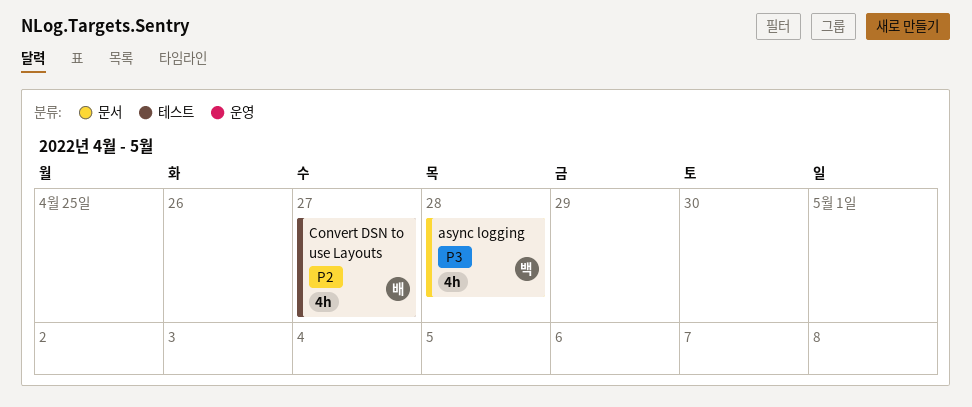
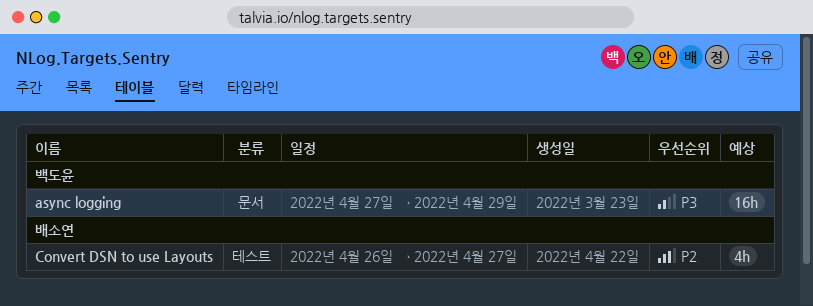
async logging, estimate: 4h -> 16h
async logging, due: Apr 28 -> Apr 29

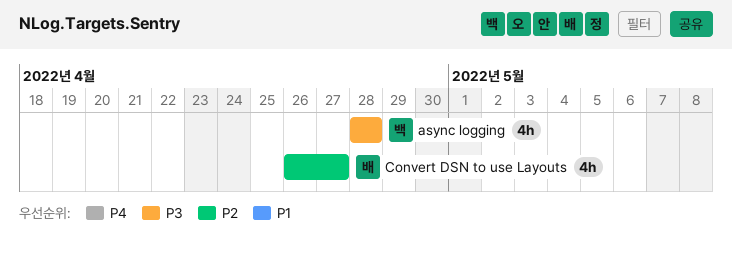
async logging, estimate: 16h -> 4h
async logging, start: Apr 27 -> Apr 28
async logging, due: Apr 29 -> Apr 28

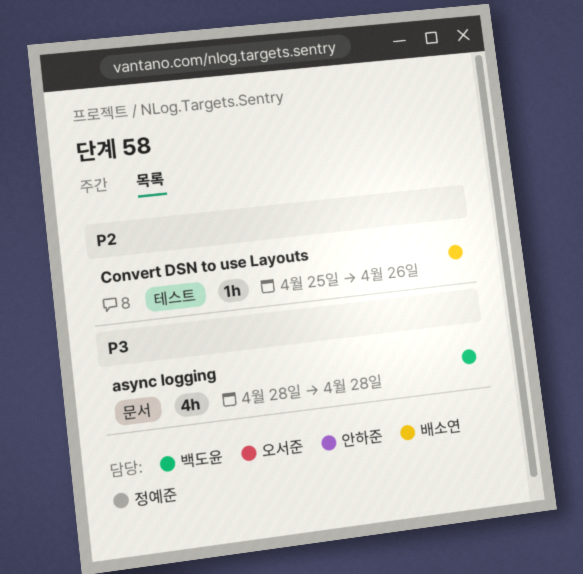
Convert DSN to use Layouts, estimate: 4h -> 1h
Convert DSN to use Layouts, start: Apr 26 -> Apr 25
Convert DSN to use Layouts, due: Apr 27 -> Apr 26

